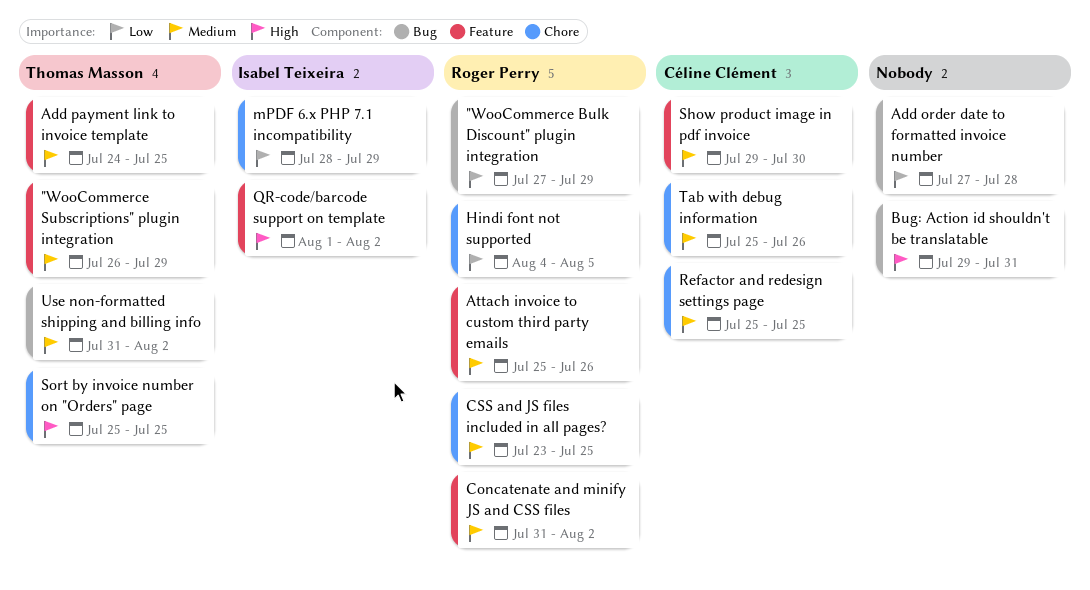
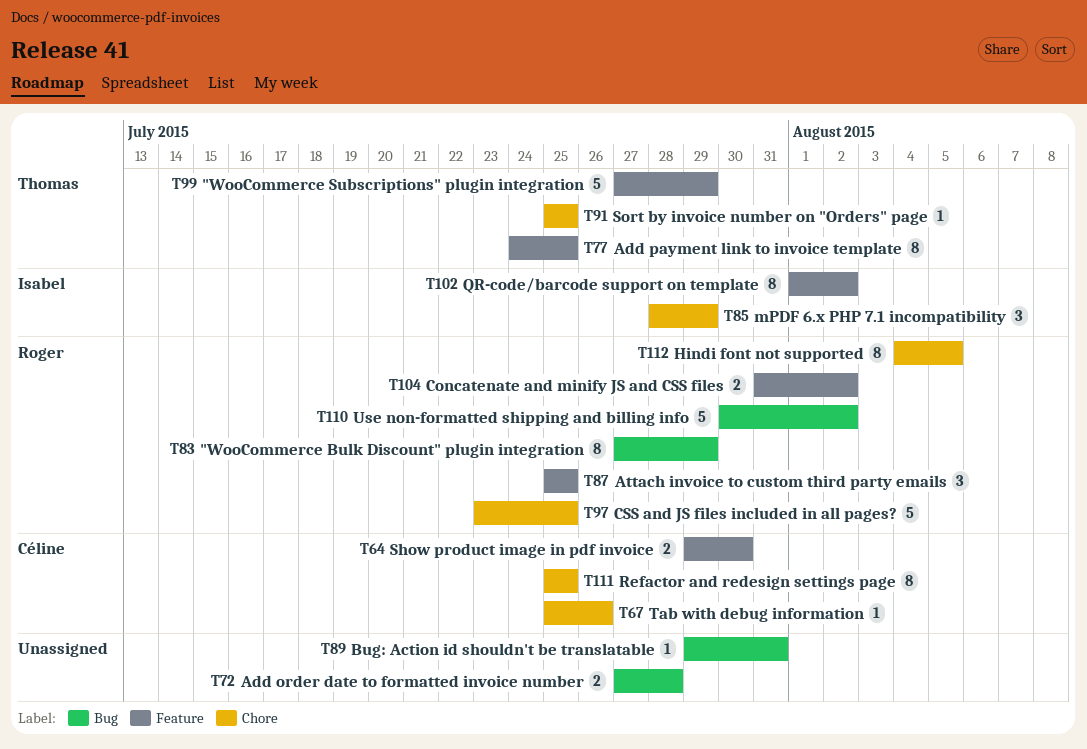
"WooCommerce Subscriptions" plugin integration, start: Jul 26 -> Jul 27
Attach invoice to custom third party emails, due: Jul 26 -> Jul 25
Use non-formatted shipping and billing info, owner: Thomas Masson -> Roger Perry
Use non-formatted shipping and billing info, start: Jul 31 -> Jul 30

